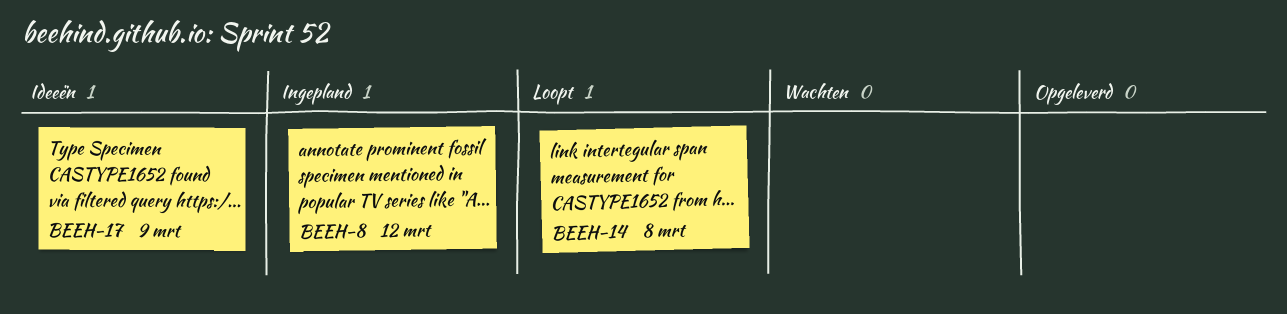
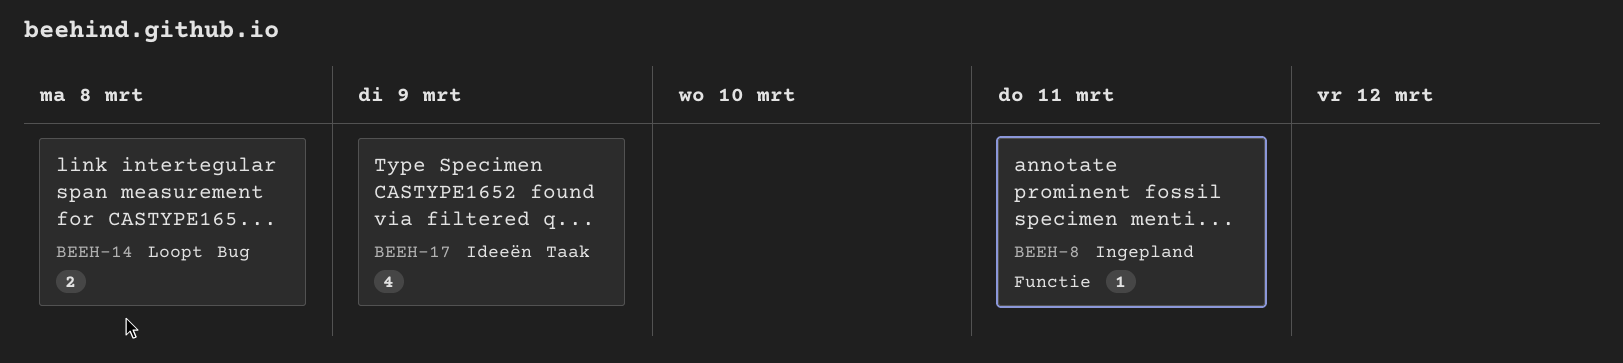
BEEH-8, due: Mar 12 -> Mar 11

